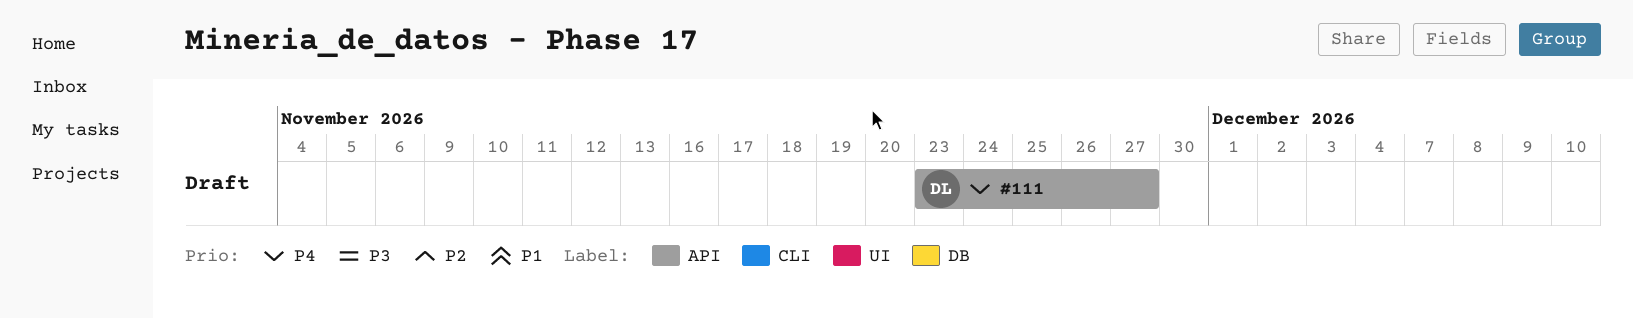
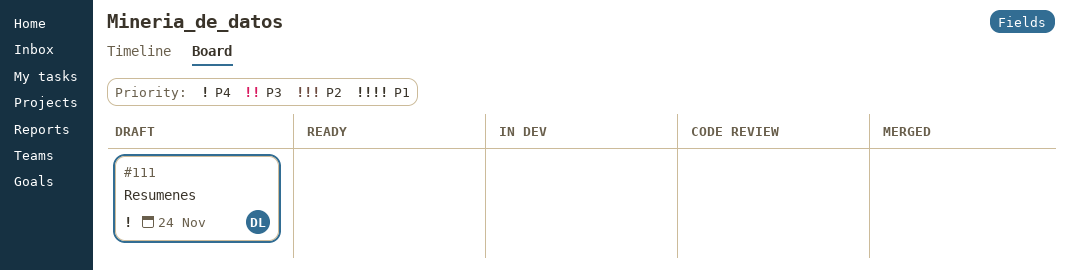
#111, due: Nov 27 -> Nov 24

